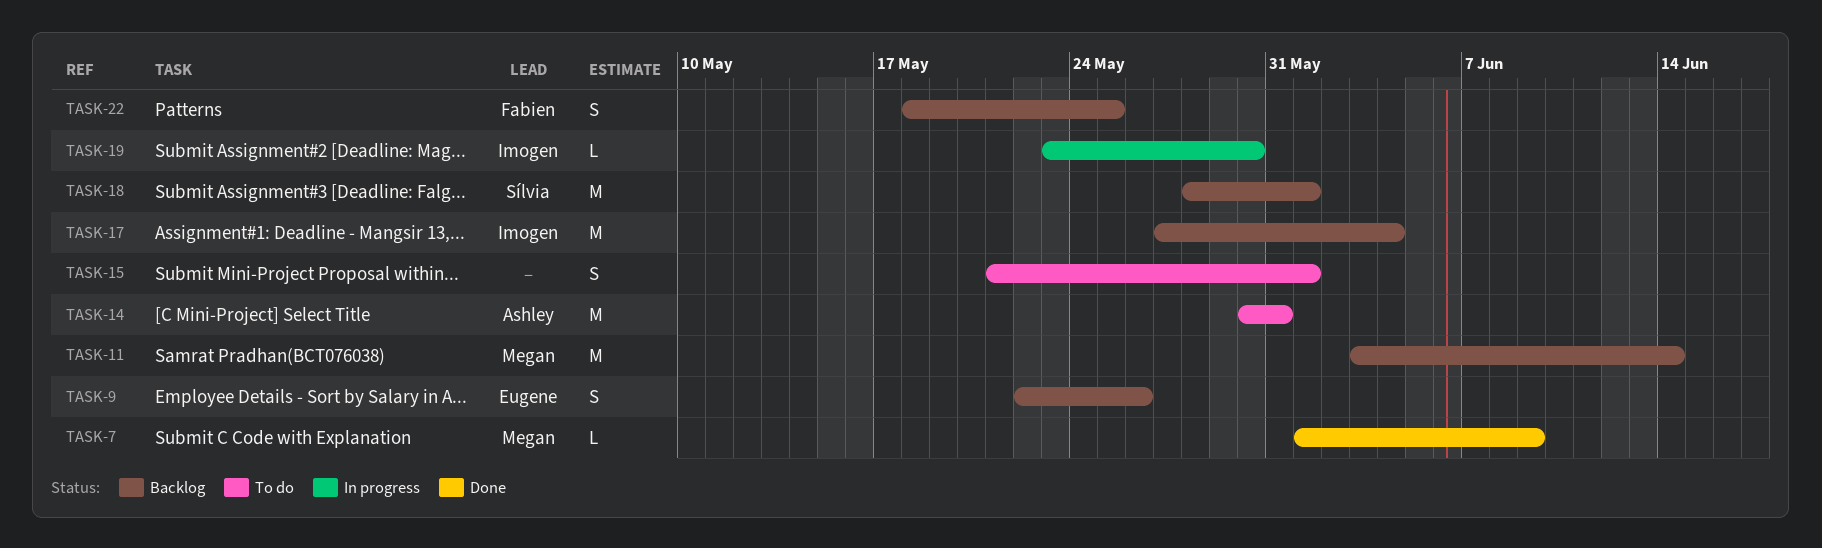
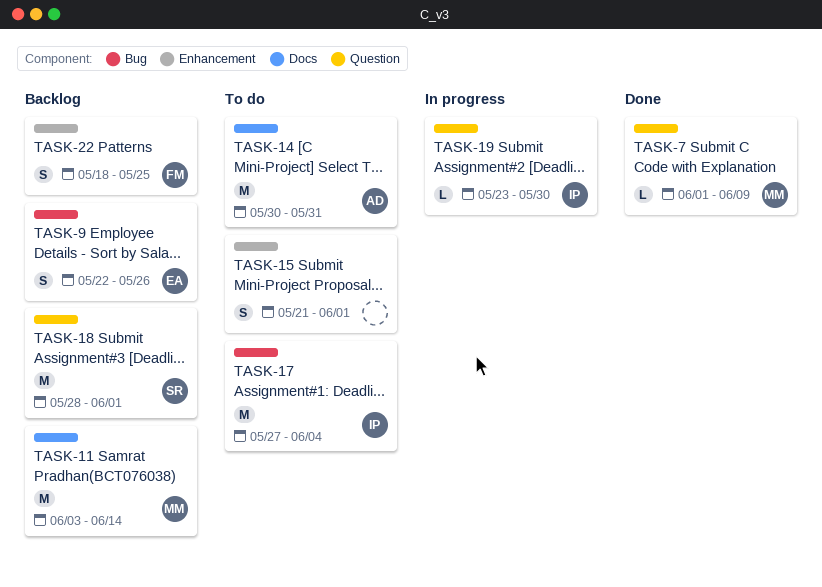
TASK-17, status: Backlog -> To do

